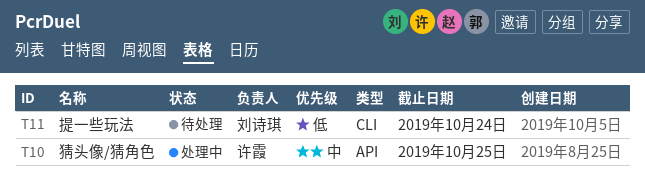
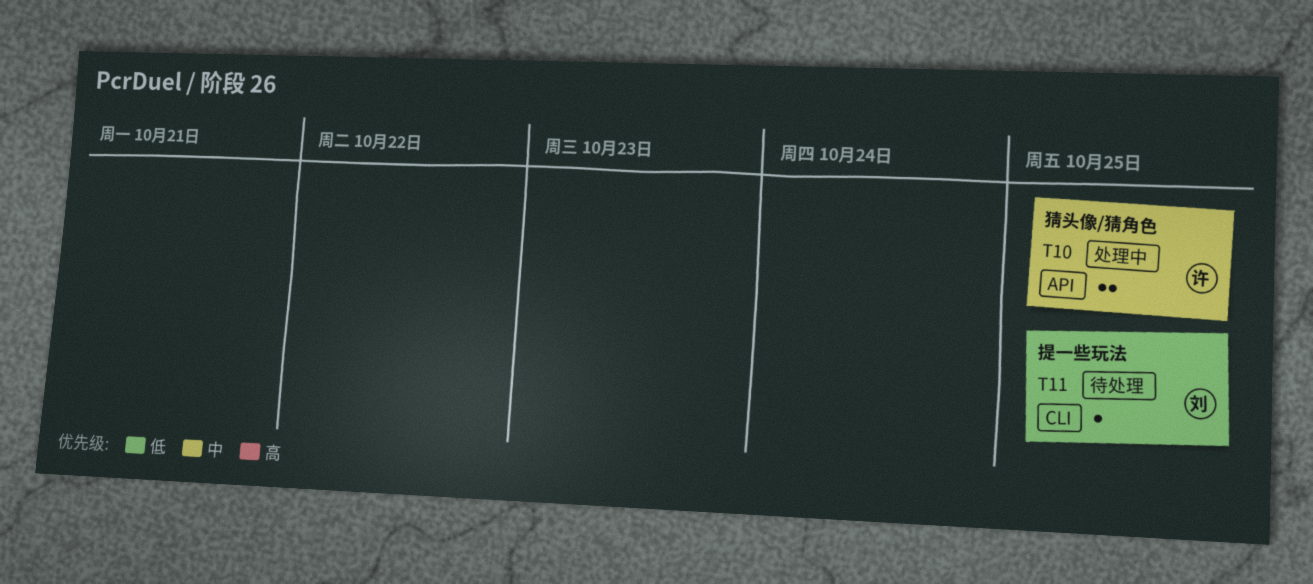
T11, due: Oct 24 -> Oct 25

